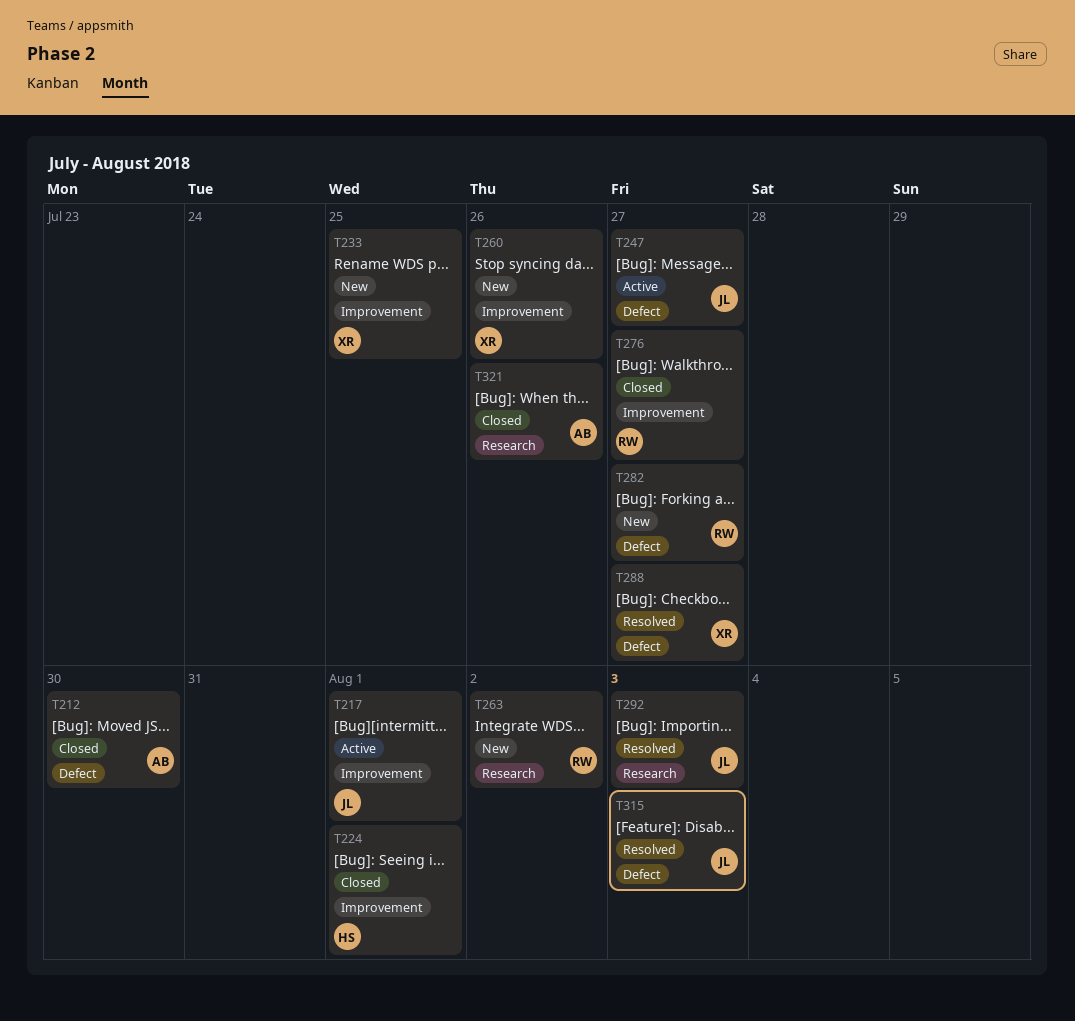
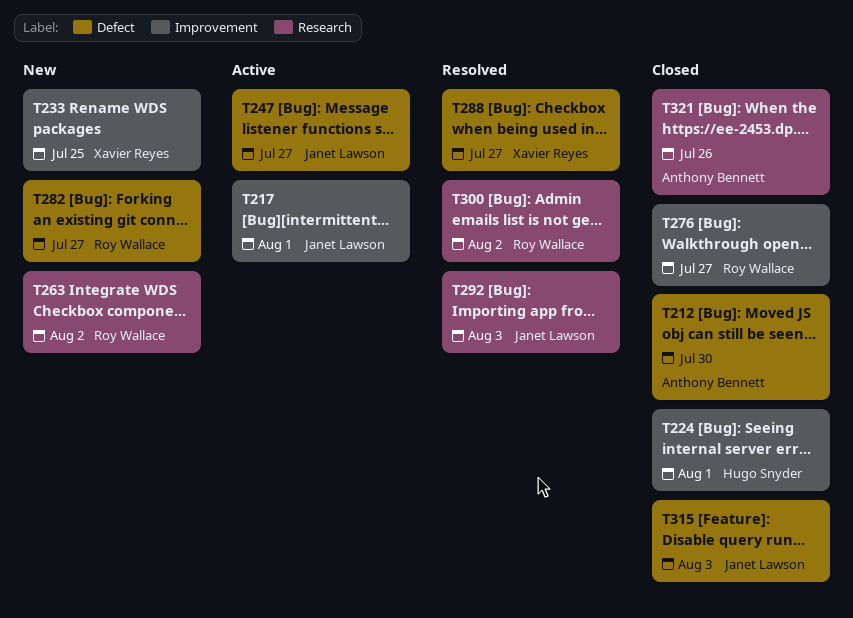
T260: present -> none
T300: none -> present
T315, status: Resolved -> Closed

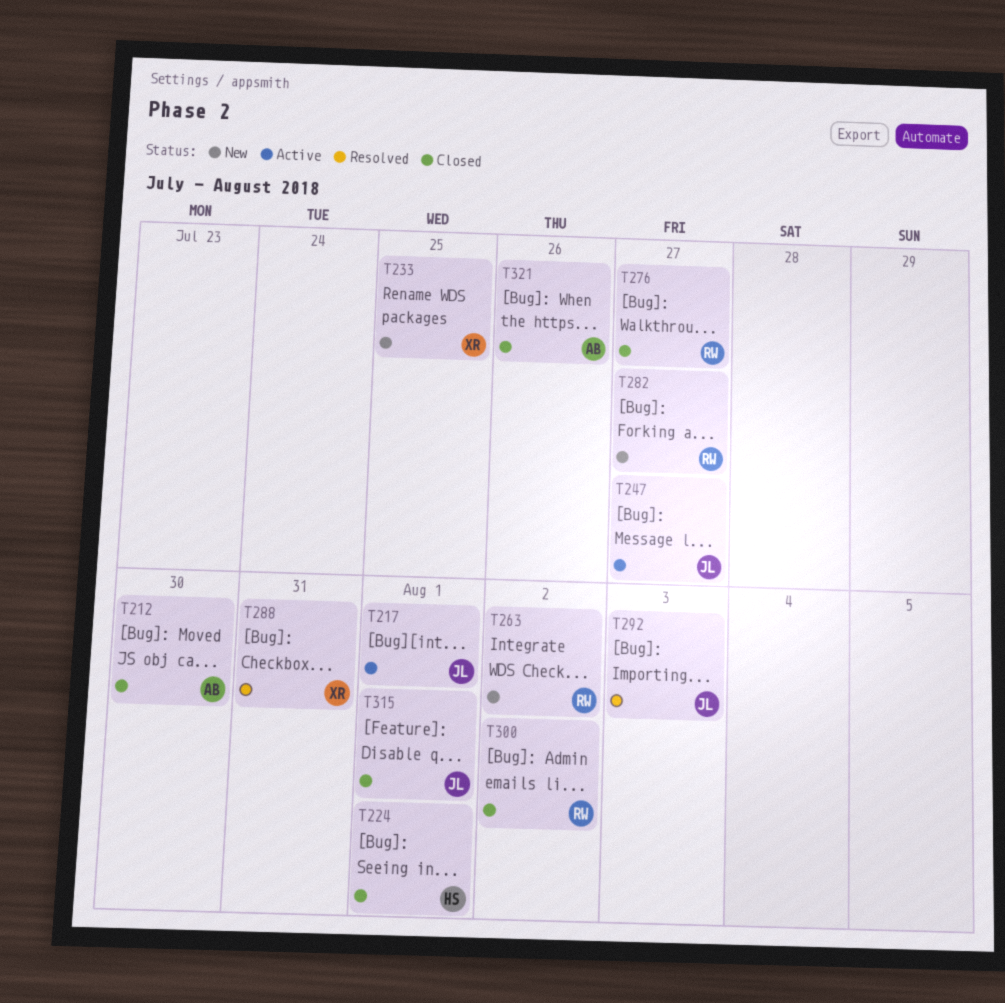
T288, due: Jul 27 -> Jul 31
T300, status: Resolved -> Closed
T315, due: Aug 3 -> Aug 1

